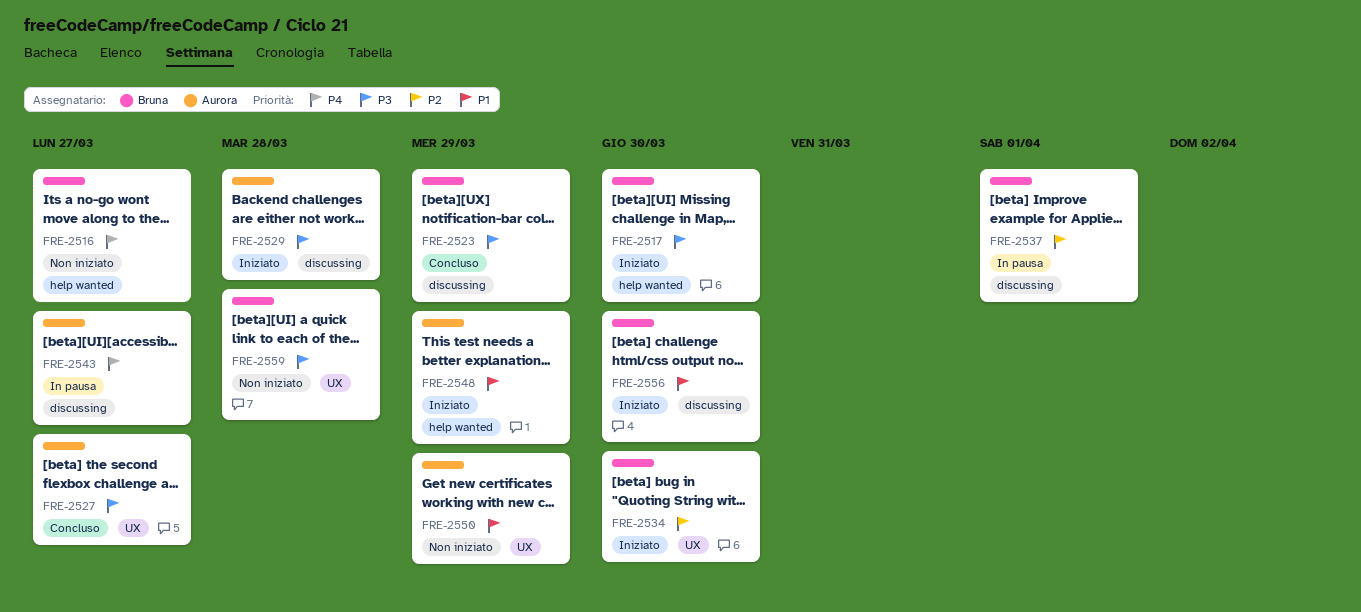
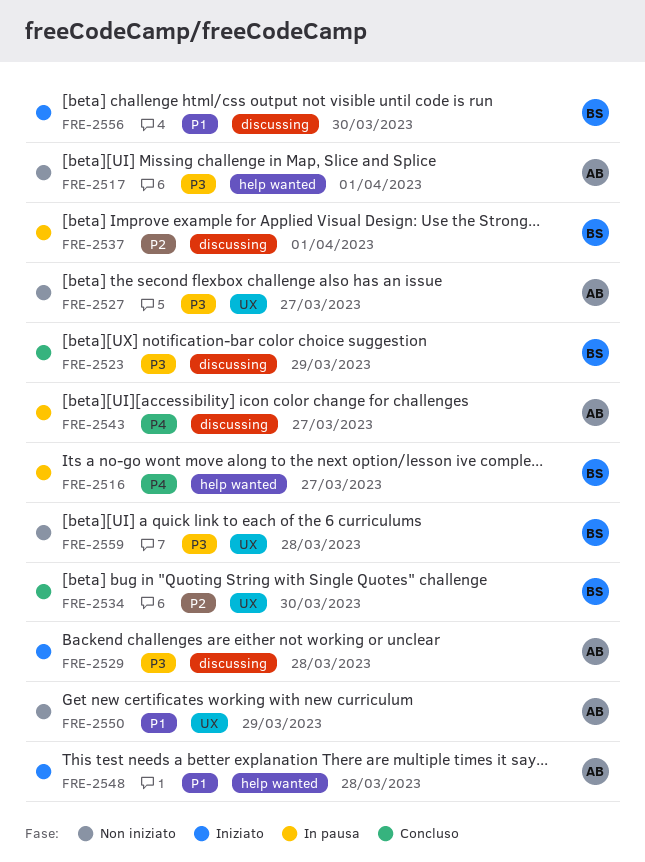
FRE-2516, status: Non iniziato -> In pausa
FRE-2517, status: Iniziato -> Non iniziato
FRE-2517, owner: Bruna -> Aurora
FRE-2517, due: Mar 30 -> Apr 1
FRE-2527, status: Concluso -> Non iniziato
FRE-2534, status: Iniziato -> Concluso
FRE-2548, due: Mar 29 -> Mar 28

